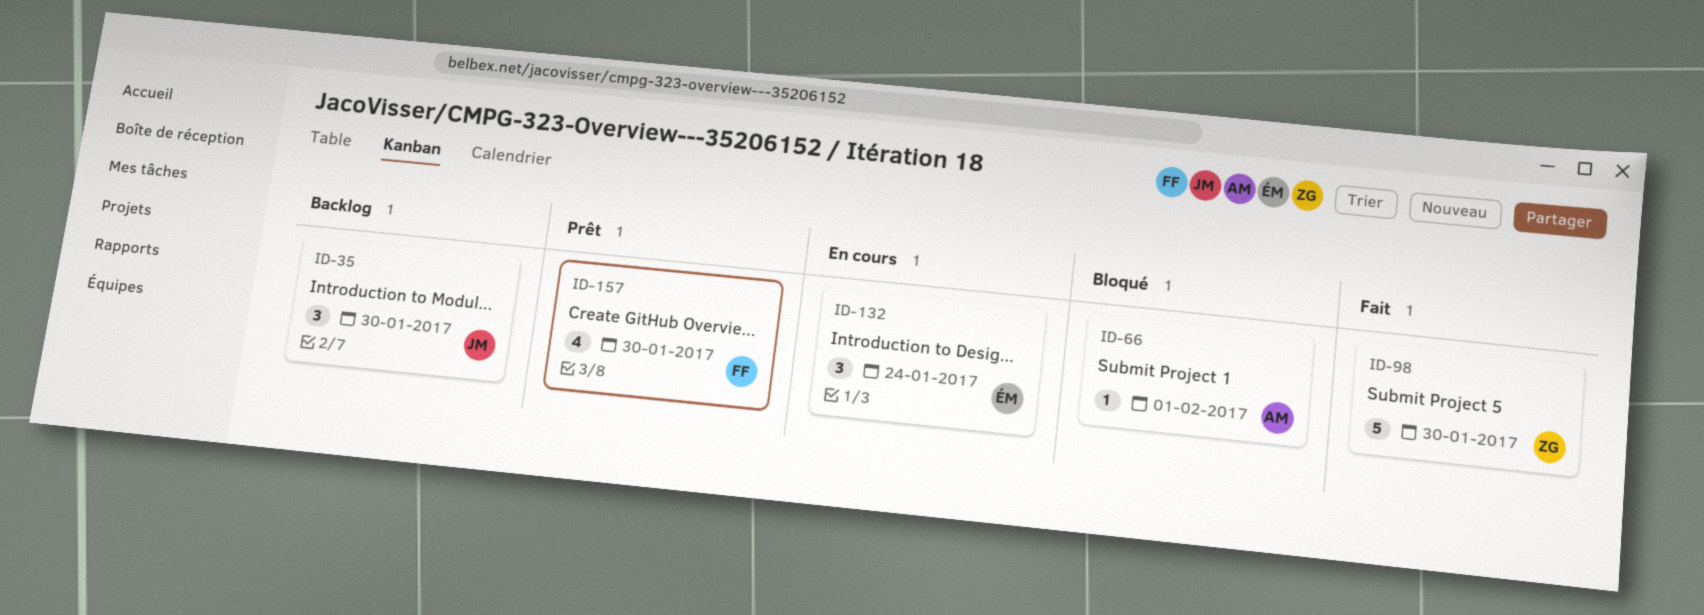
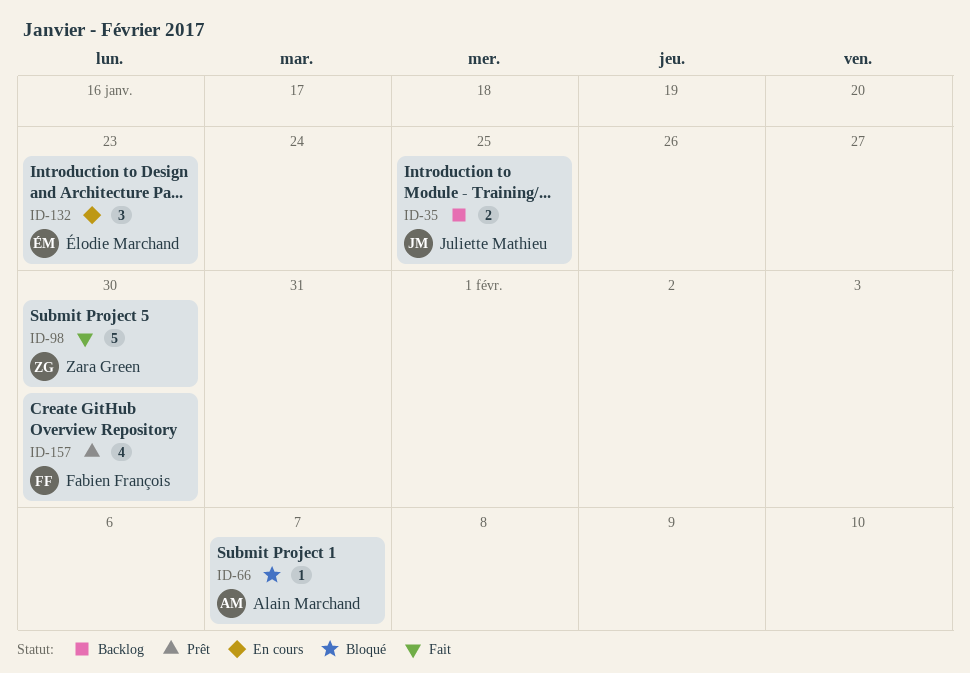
ID-35, estimate: 3 -> 2
ID-35, due: Jan 30 -> Jan 25
ID-66, due: Feb 1 -> Feb 7
ID-132, due: Jan 24 -> Jan 23

